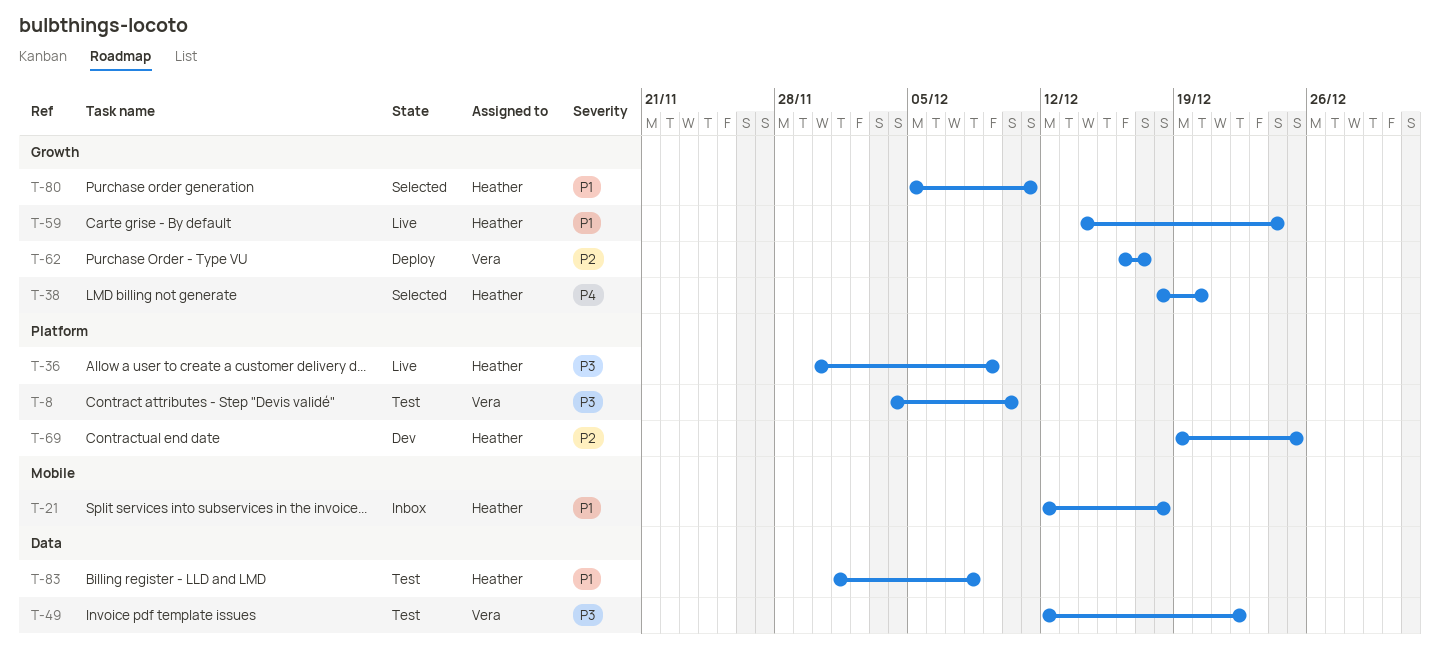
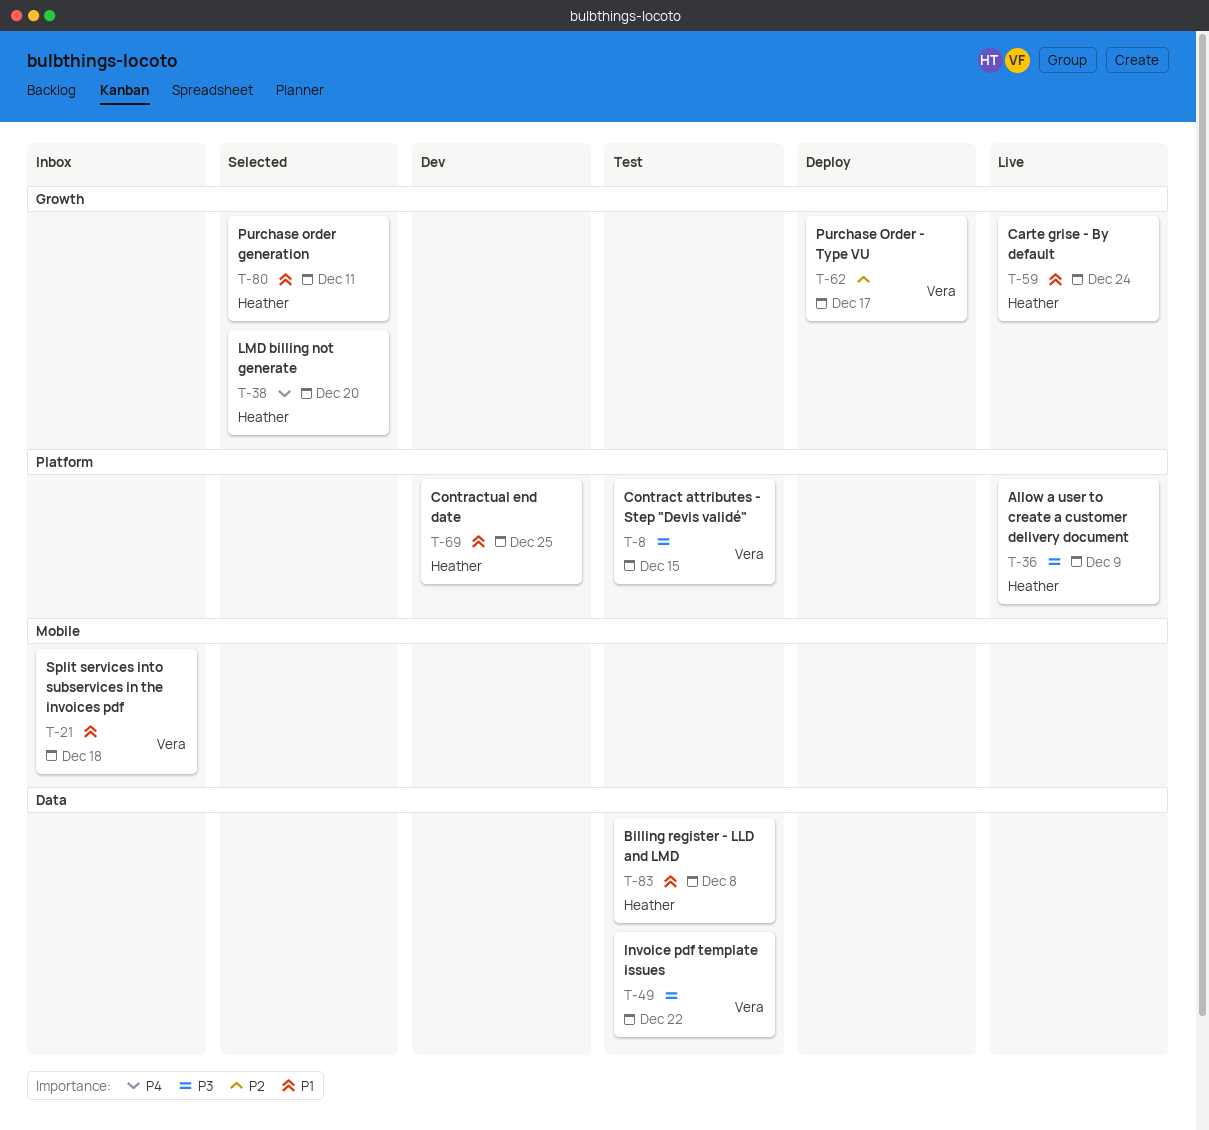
T-8, due: Dec 10 -> Dec 15
T-21, owner: Heather -> Vera
T-69, priority: P2 -> P1

